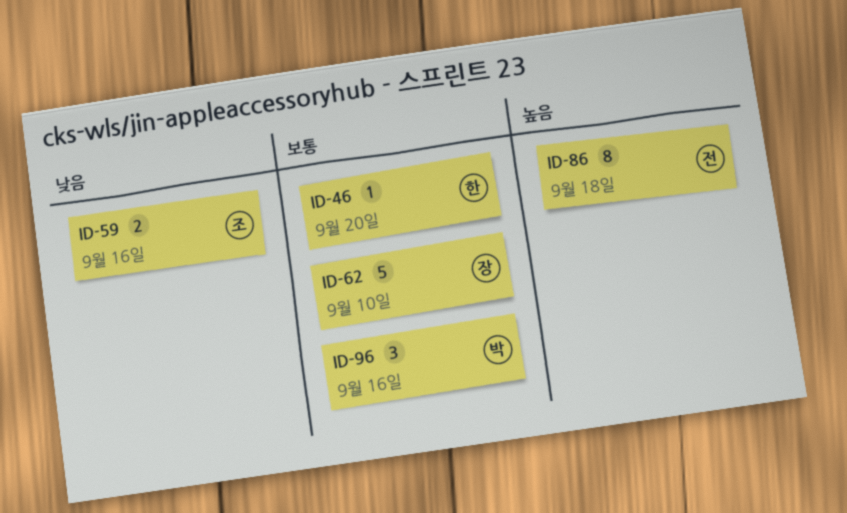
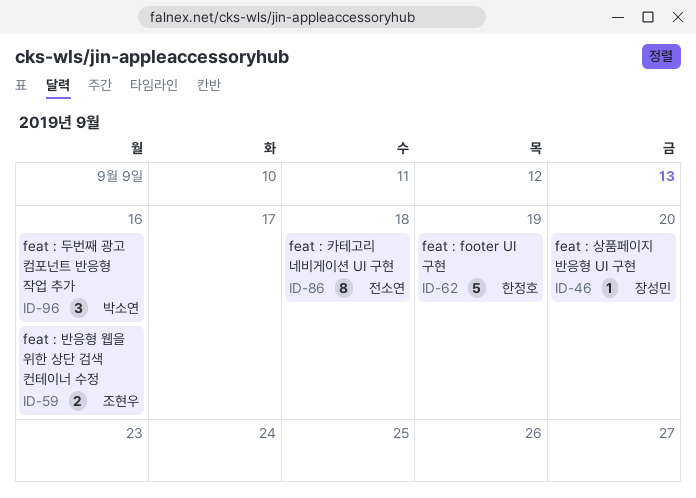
ID-46, owner: 한정호 -> 장성민
ID-62, owner: 장성민 -> 한정호
ID-62, due: Sep 10 -> Sep 19

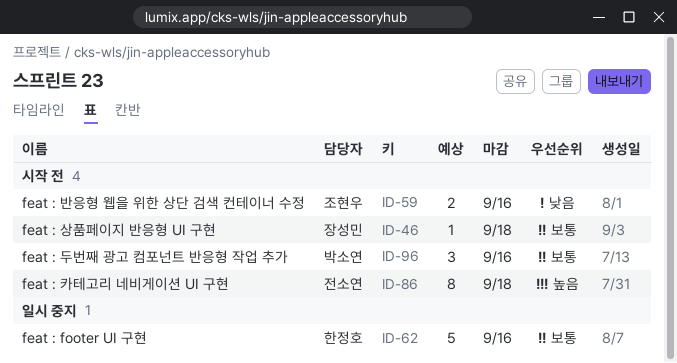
ID-46, due: Sep 20 -> Sep 18
ID-62, due: Sep 19 -> Sep 16

